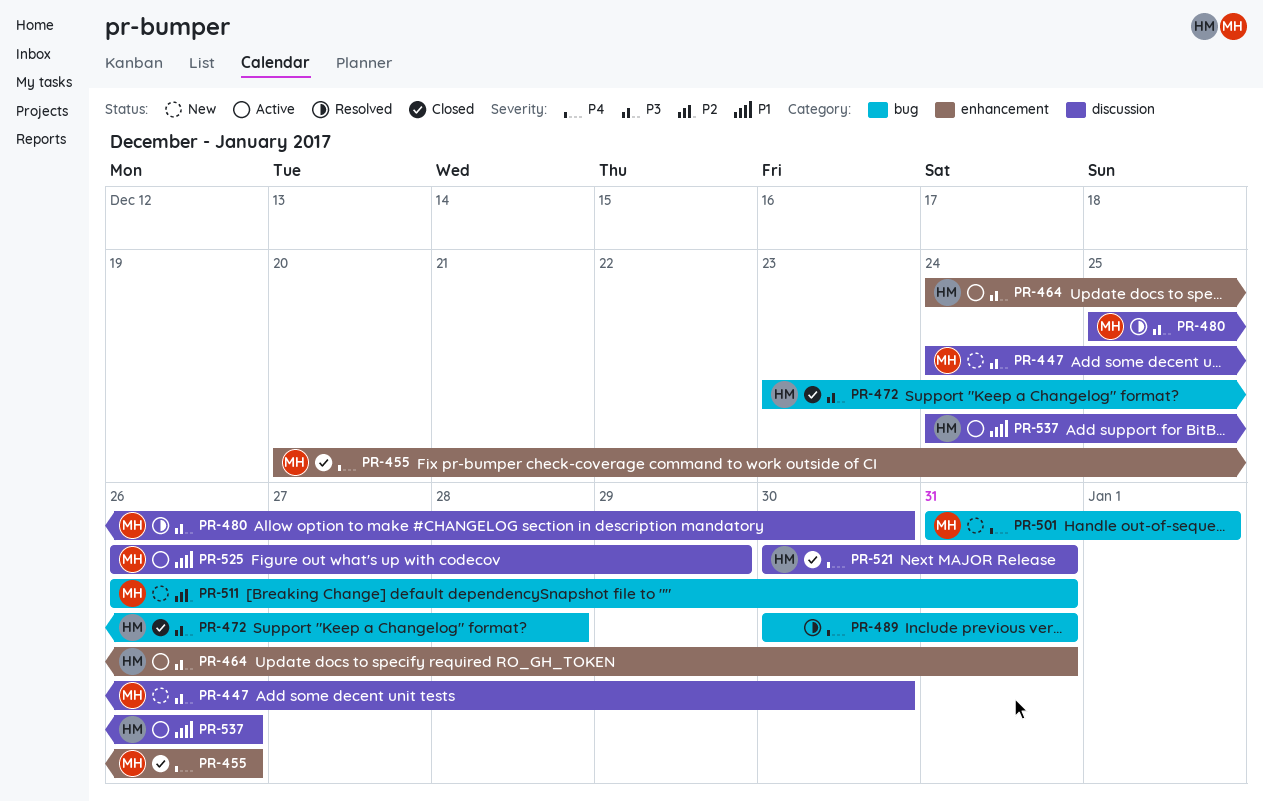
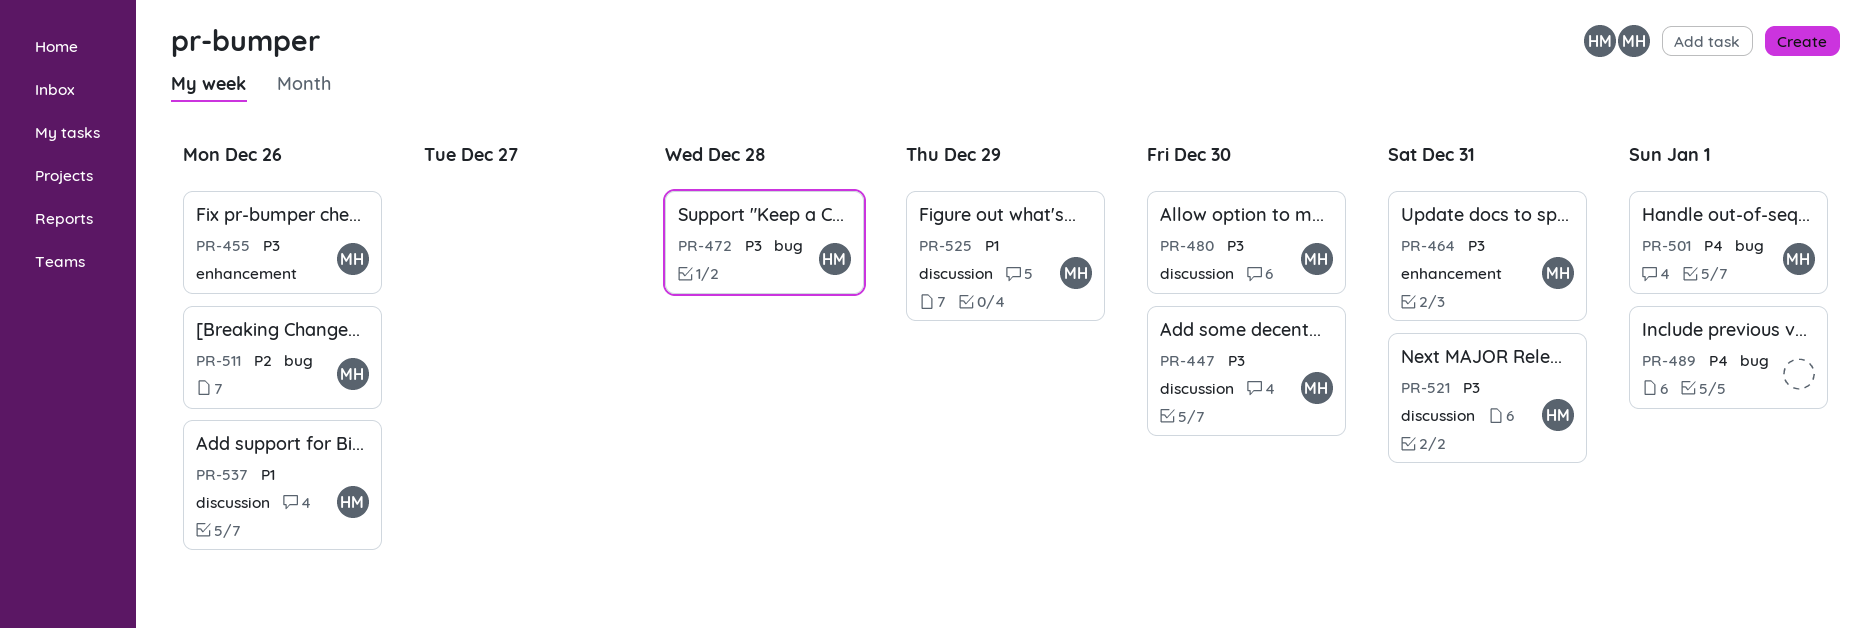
PR-455, priority: P4 -> P3
PR-464, owner: HM -> MH
PR-489, due: Dec 31 -> Jan 1
PR-511, due: Dec 31 -> Dec 26
PR-521, priority: P4 -> P3

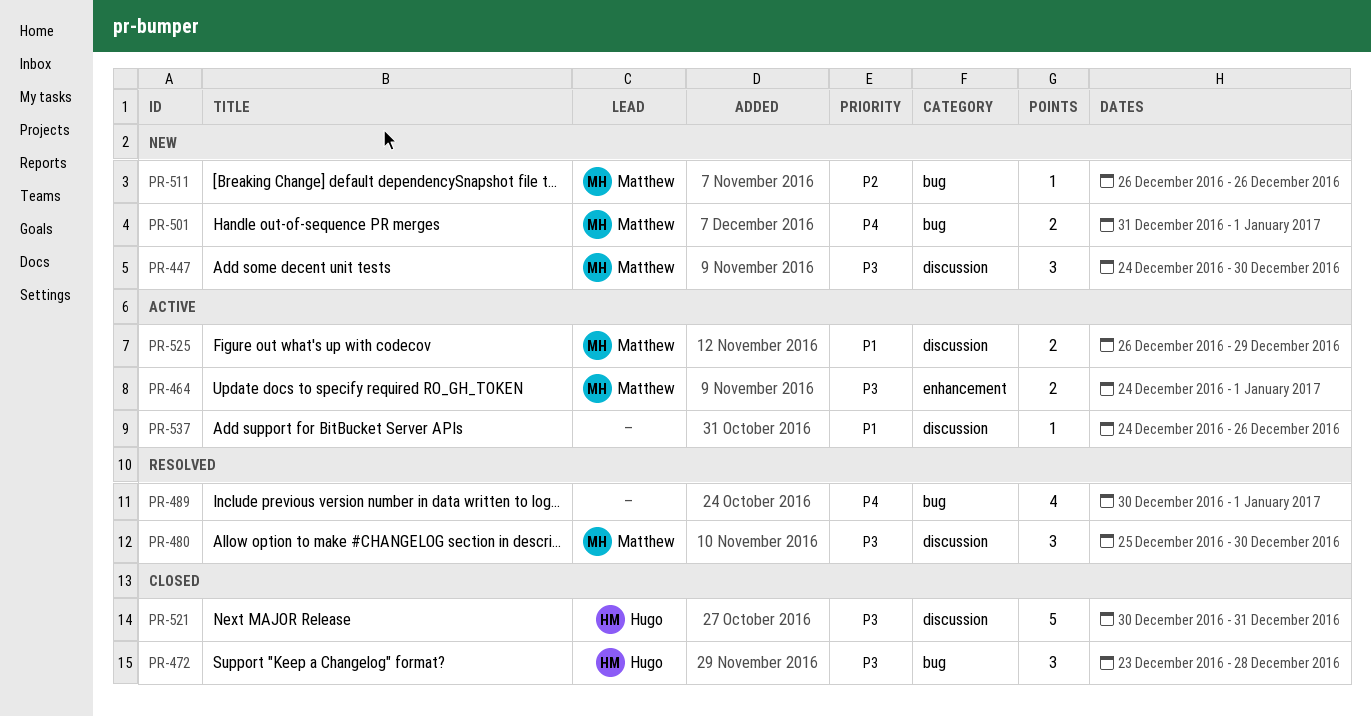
PR-455: present -> none
PR-464, due: Dec 31 -> Jan 1
PR-537, owner: Hugo -> none

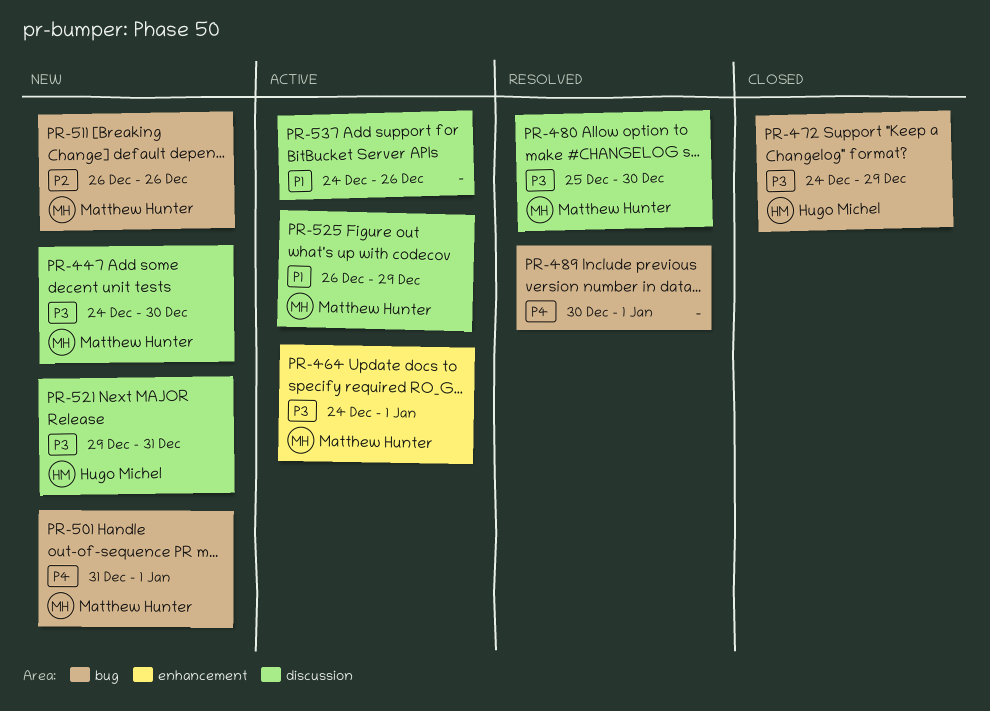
PR-472, start: Dec 23 -> Dec 24
PR-472, due: Dec 28 -> Dec 29
PR-521, status: Closed -> New
PR-521, start: Dec 30 -> Dec 29

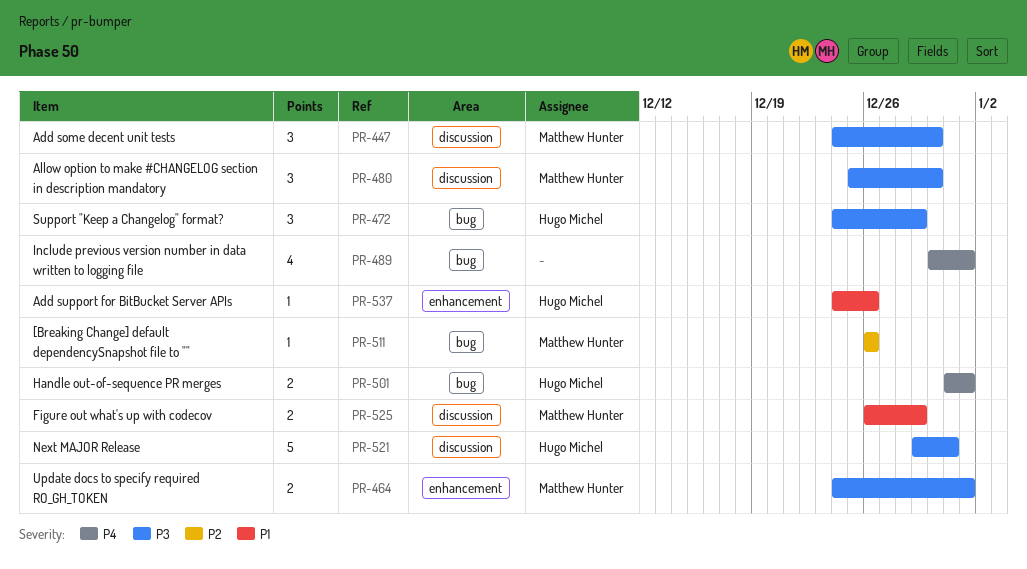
PR-501, owner: Matthew Hunter -> Hugo Michel
PR-537, owner: none -> Hugo Michel
PR-537, label: discussion -> enhancement

